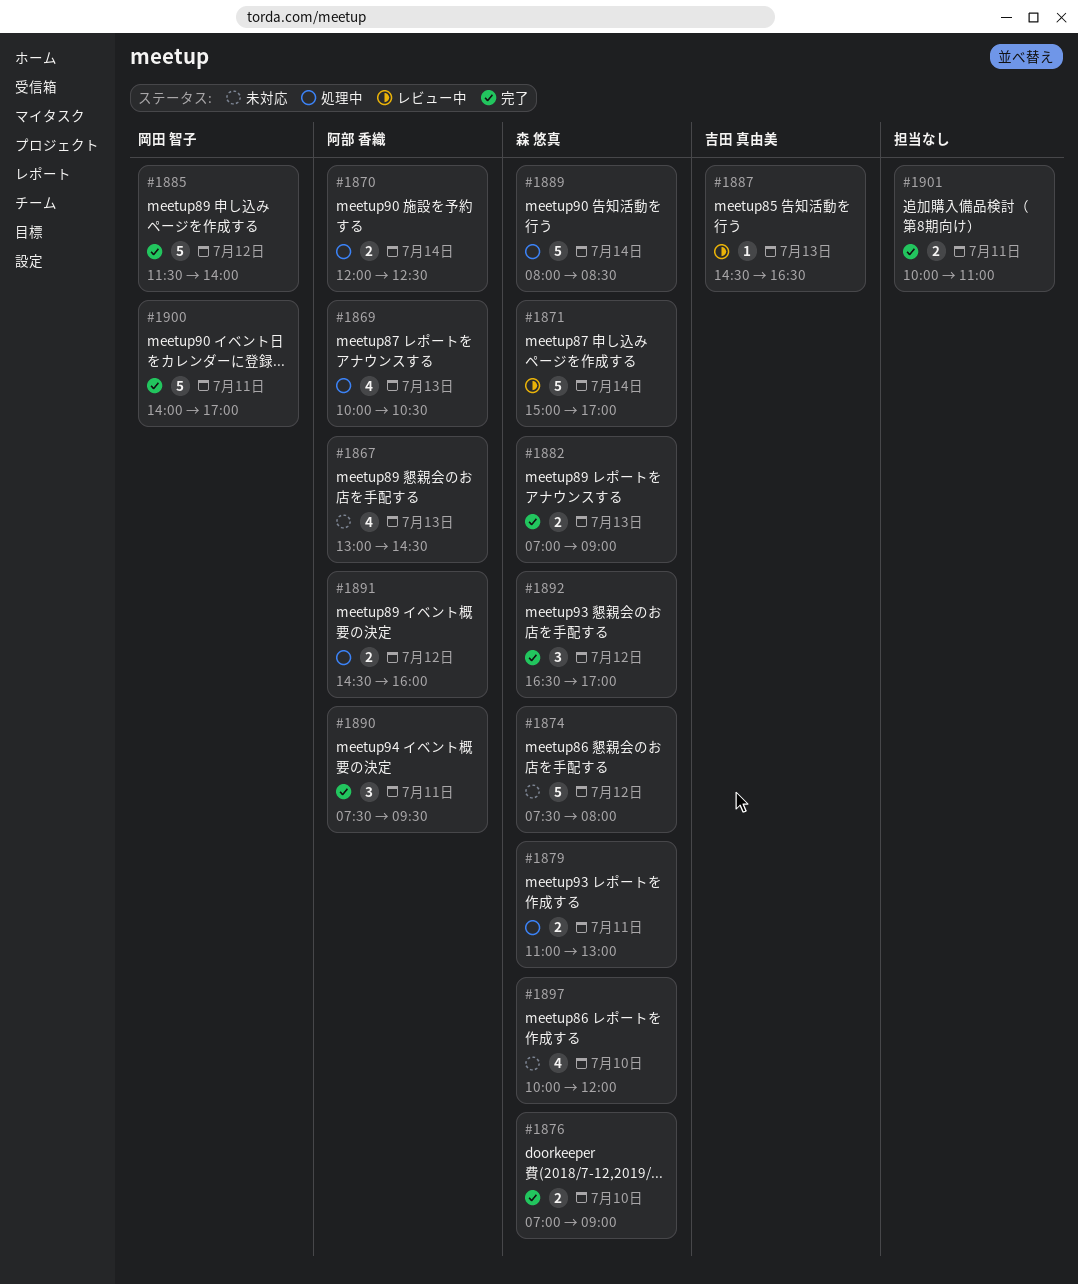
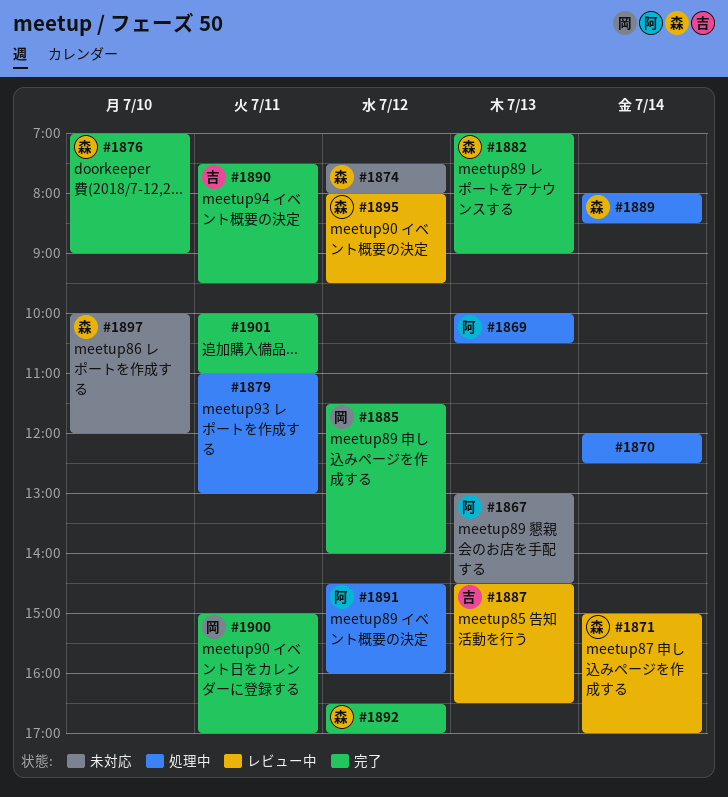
#1870, owner: 阿部 香織 -> none
#1879, owner: 森 悠真 -> none
#1890, owner: 阿部 香織 -> 吉田 真由美
#1895: none -> present
#1900, begins: 14:00 -> 15:00

